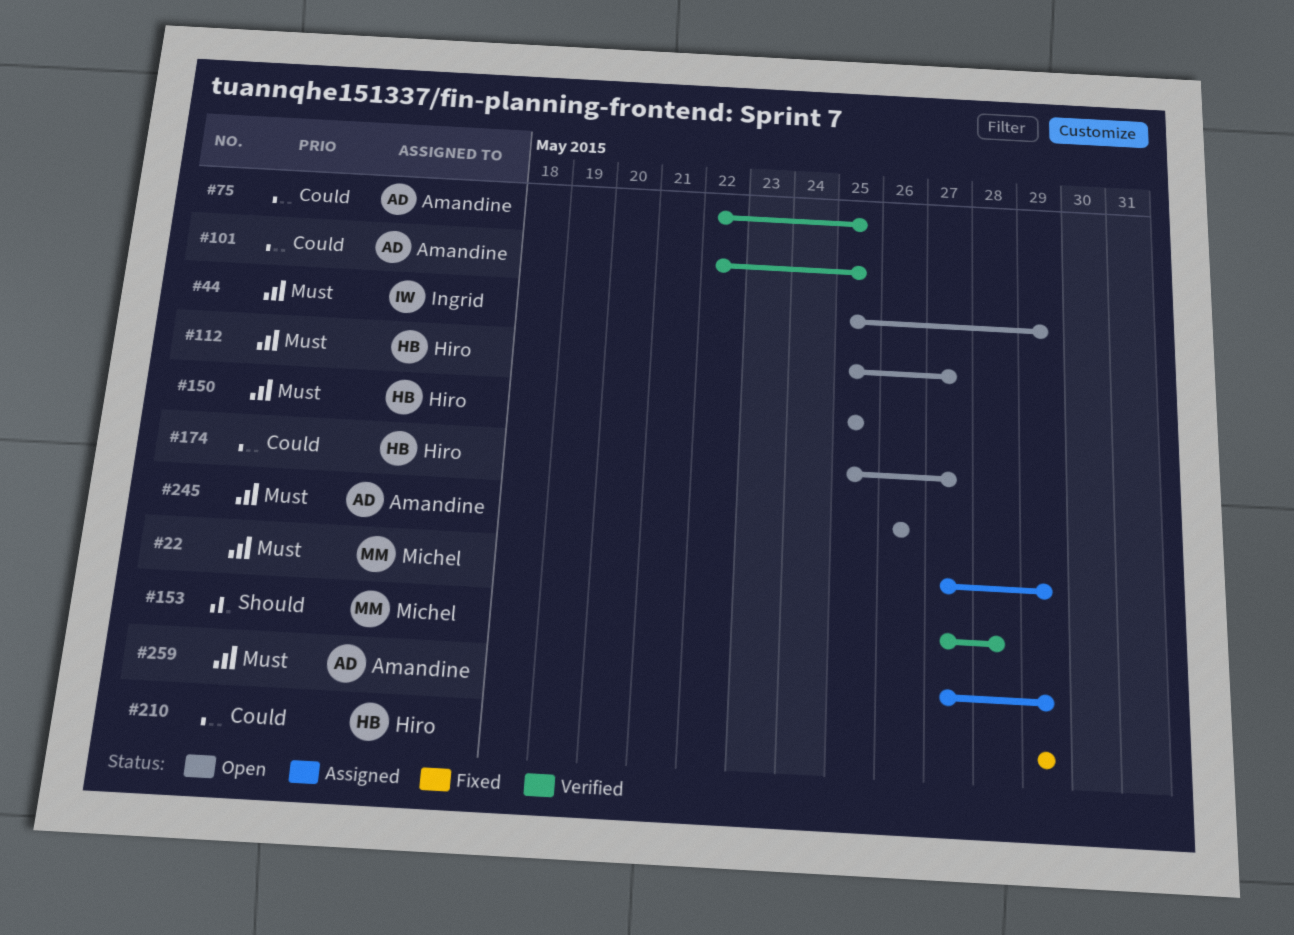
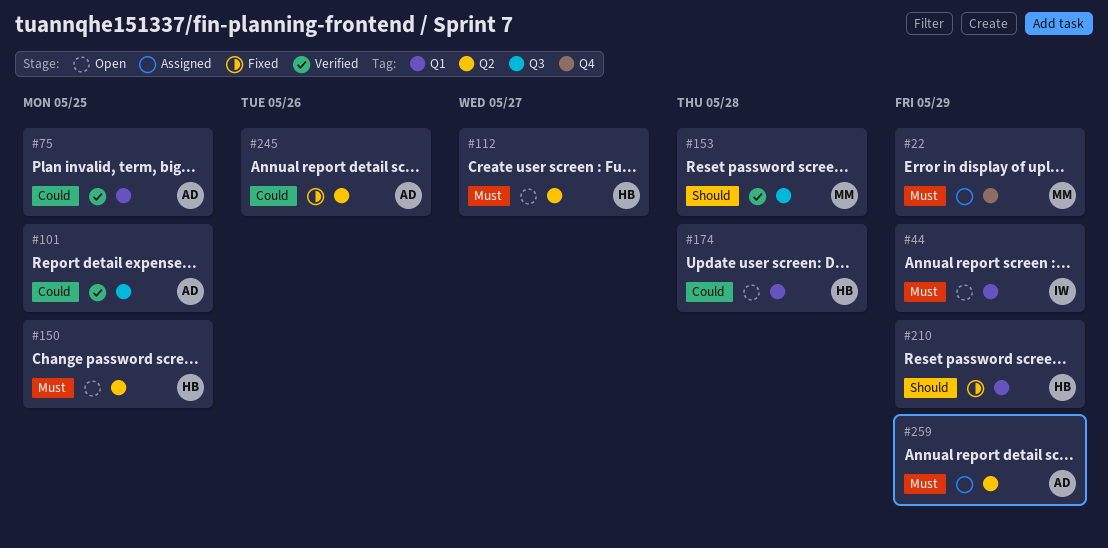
#174, due: May 27 -> May 28
#210, priority: Could -> Should
#245, status: Open -> Fixed
#245, priority: Must -> Could

